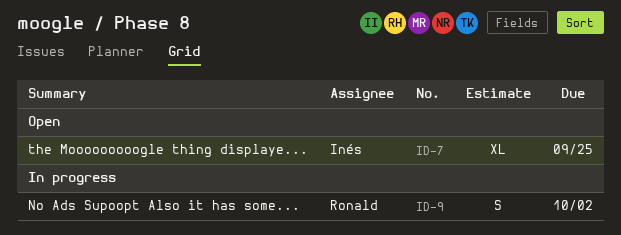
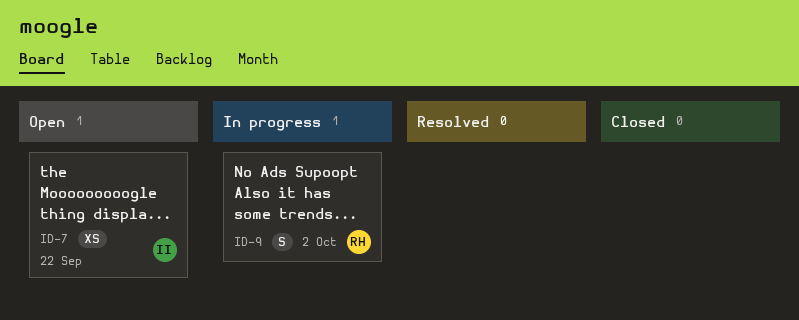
ID-7, estimate: XL -> XS
ID-7, due: Sep 25 -> Sep 22

